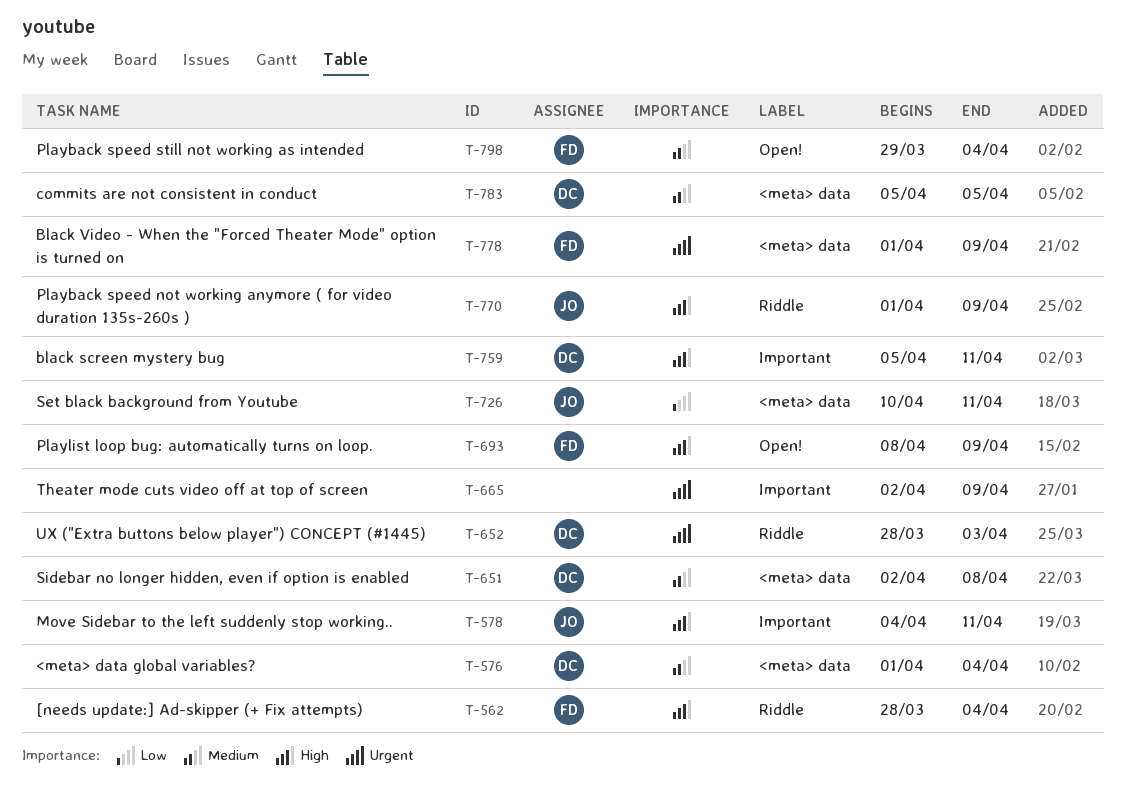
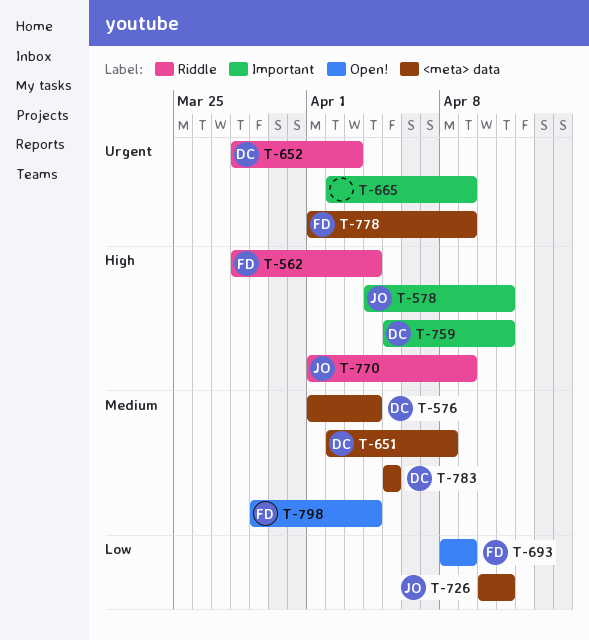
T-693, priority: High -> Low

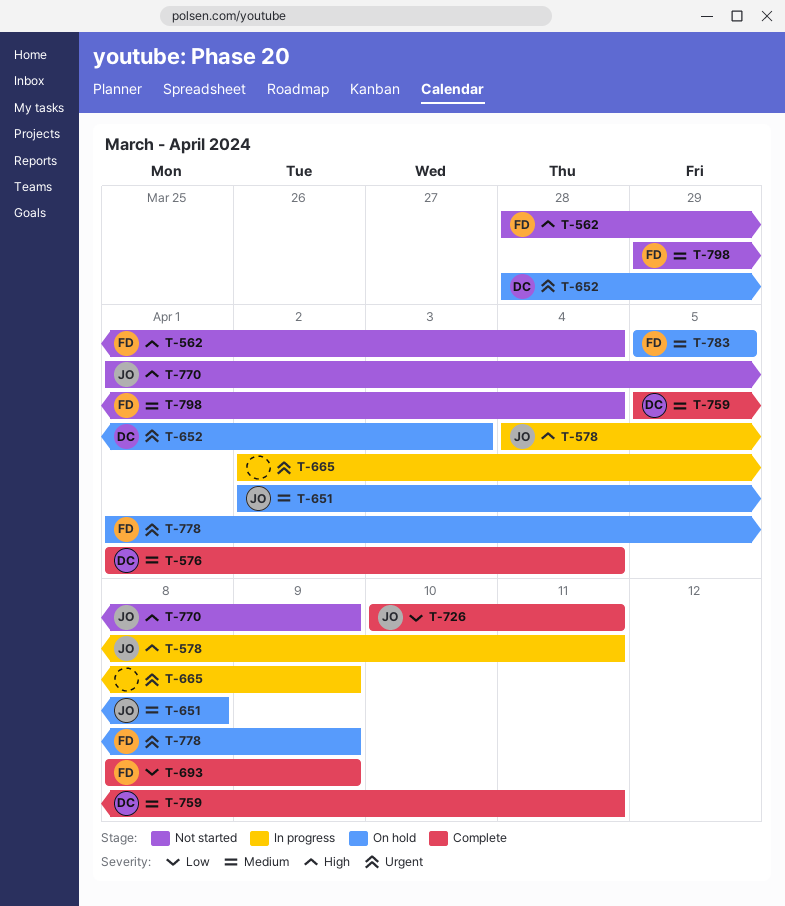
T-651, owner: DC -> JO
T-759, priority: High -> Medium
T-783, owner: DC -> FD

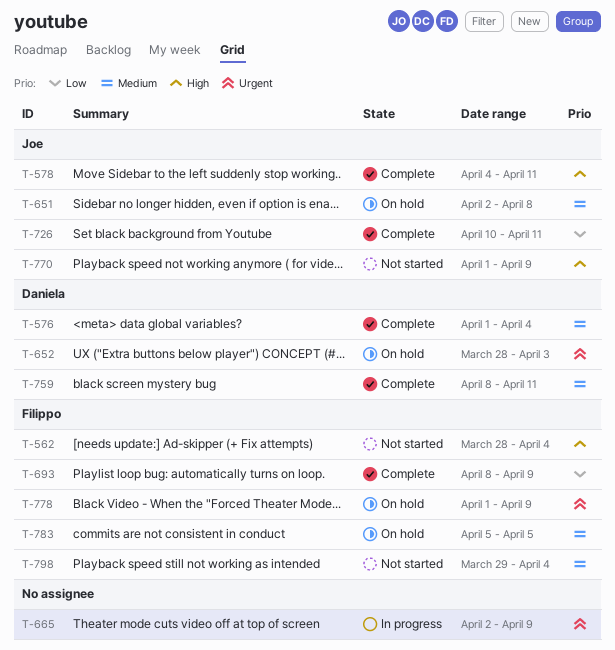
T-578, status: In progress -> Complete
T-759, start: Apr 5 -> Apr 8

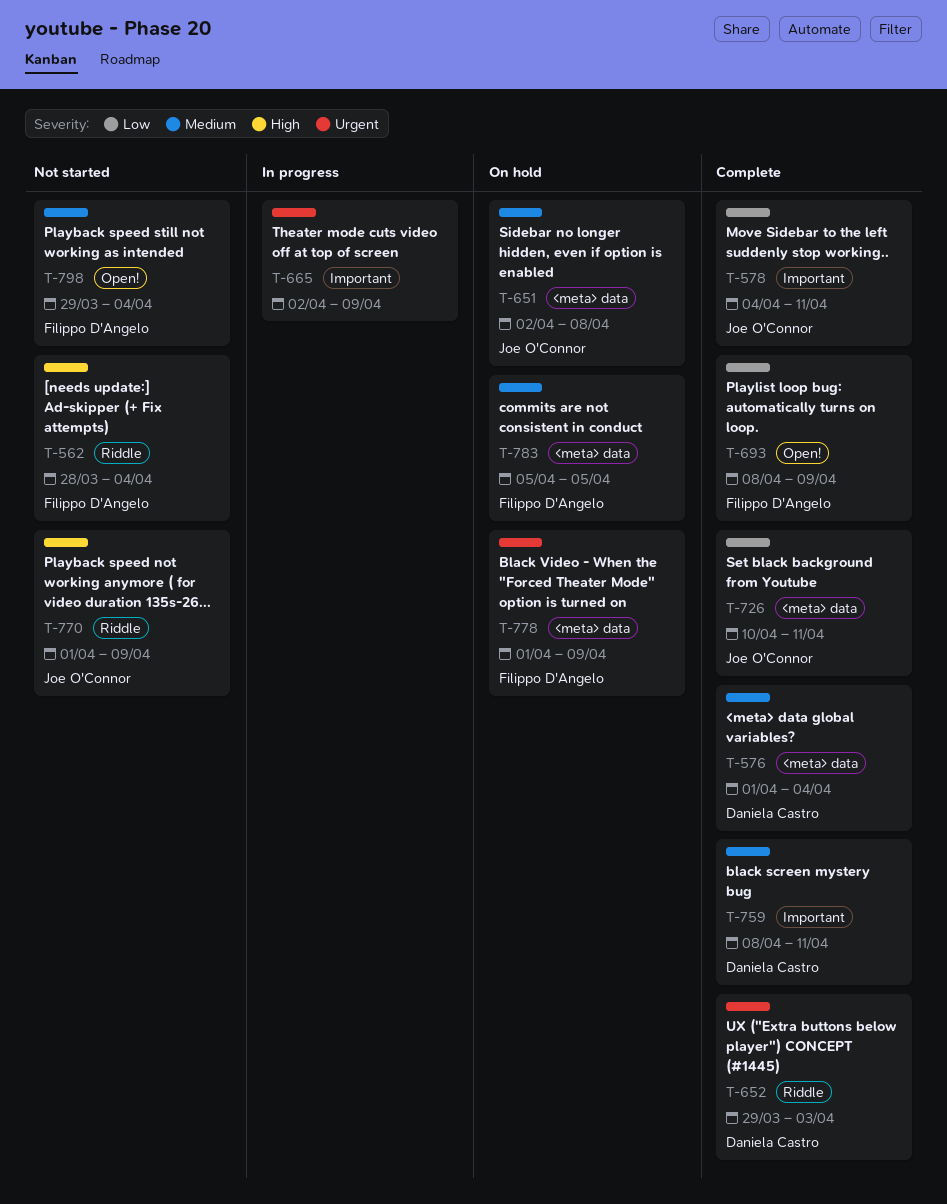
T-578, priority: High -> Low
T-652, status: On hold -> Complete
T-652, start: Mar 28 -> Mar 29

